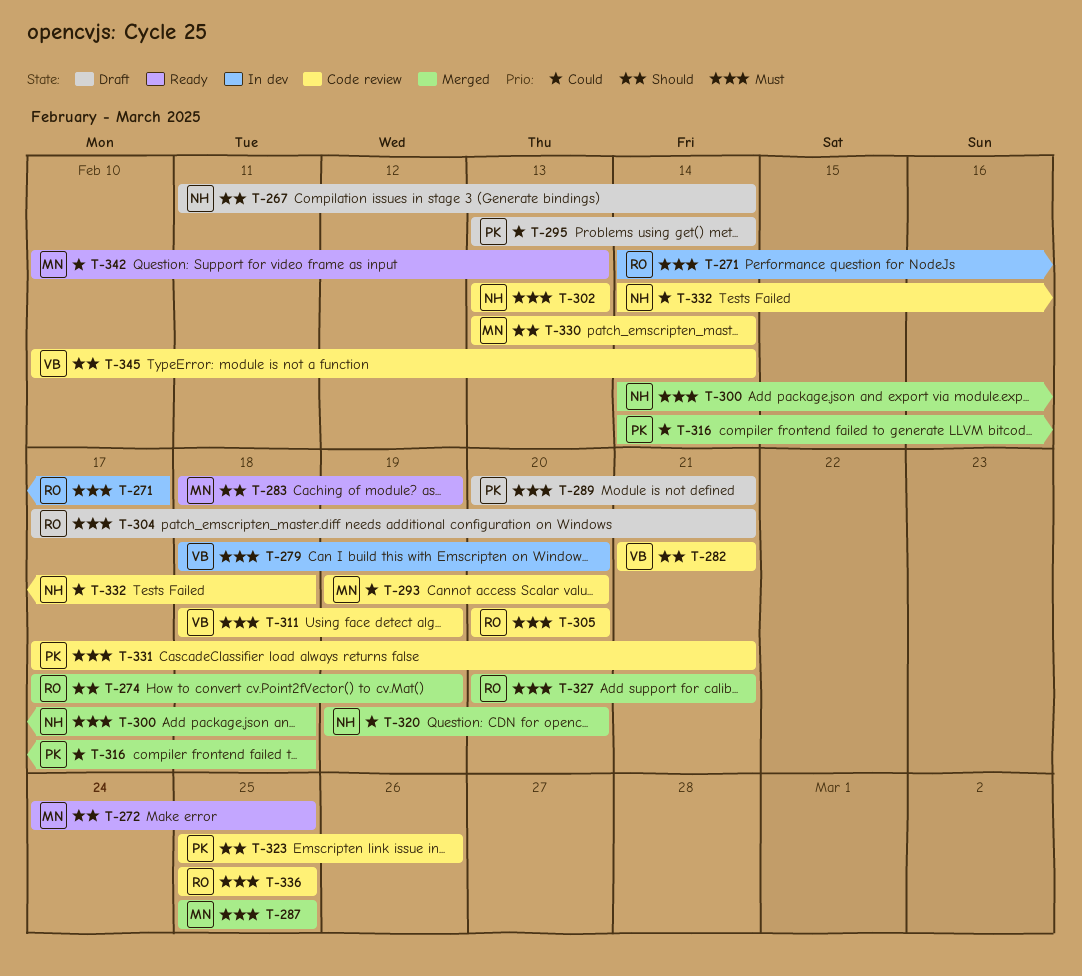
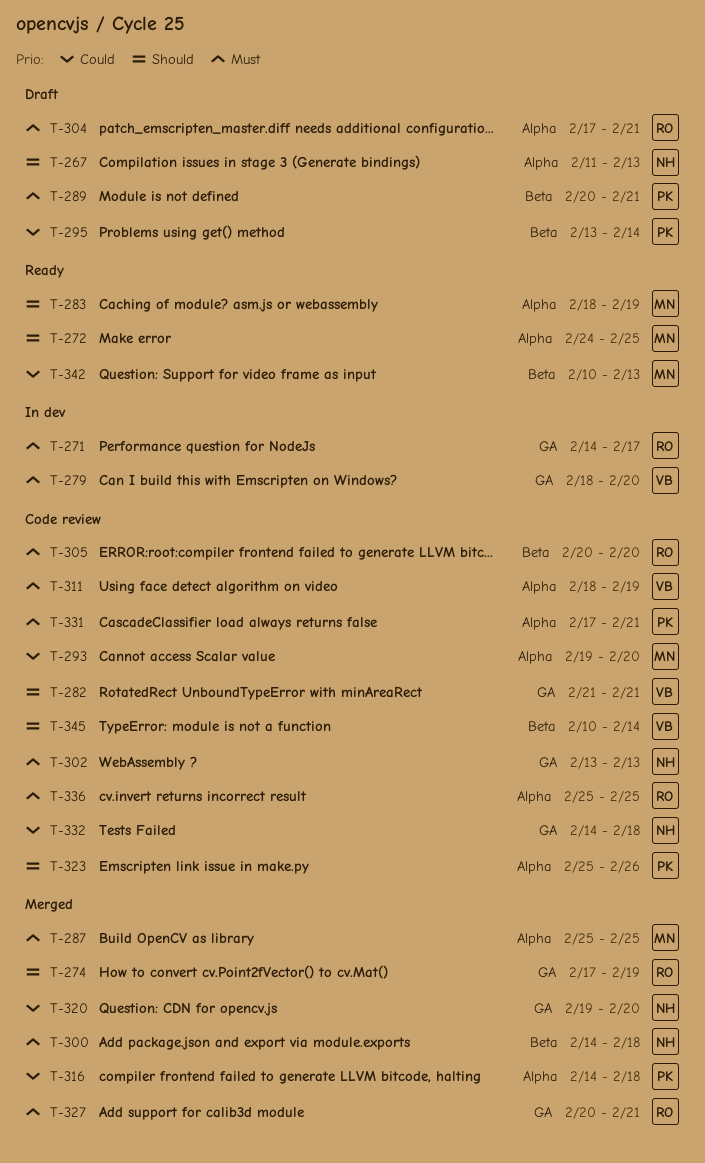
T-267, due: Feb 14 -> Feb 13
T-330: present -> none

